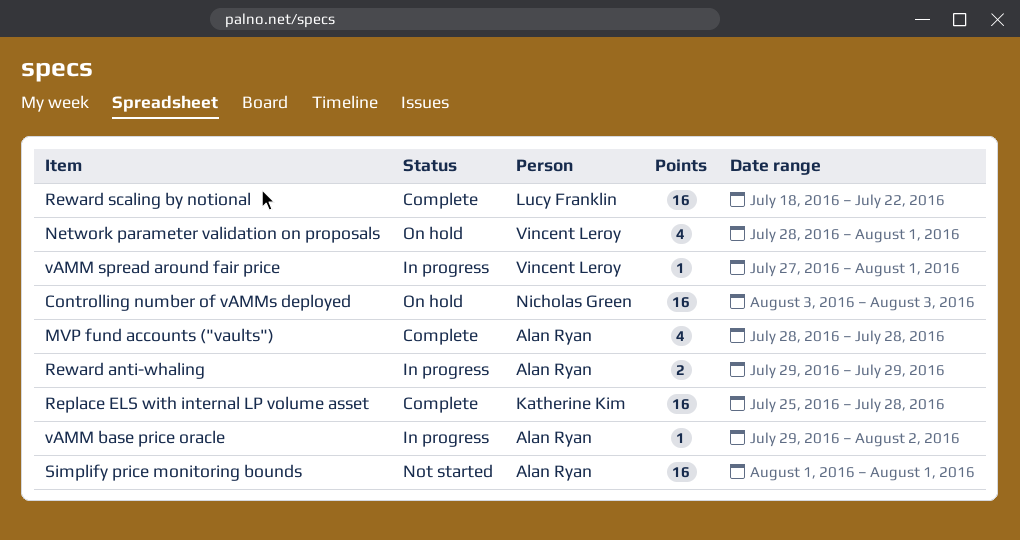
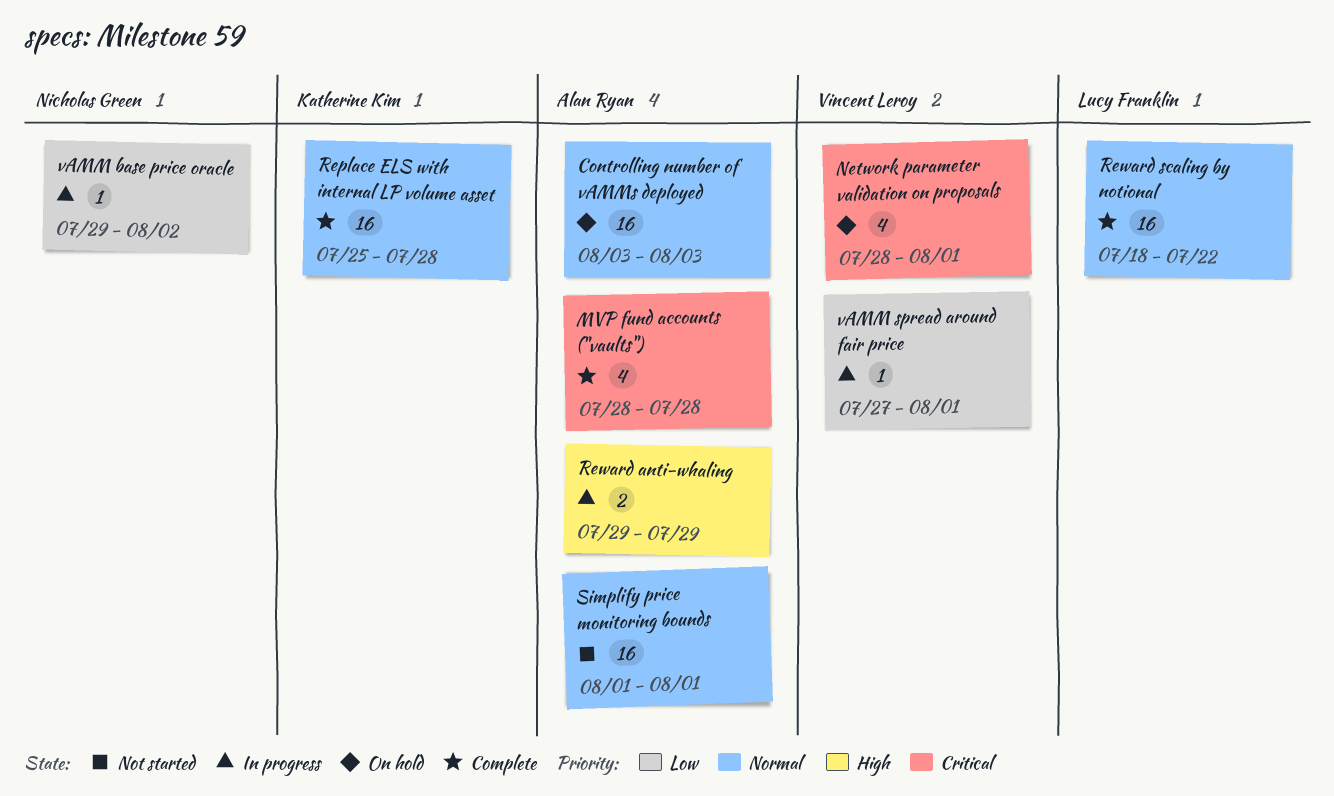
Controlling number of vAMMs deployed, owner: Nicholas Green -> Alan Ryan
vAMM base price oracle, owner: Alan Ryan -> Nicholas Green

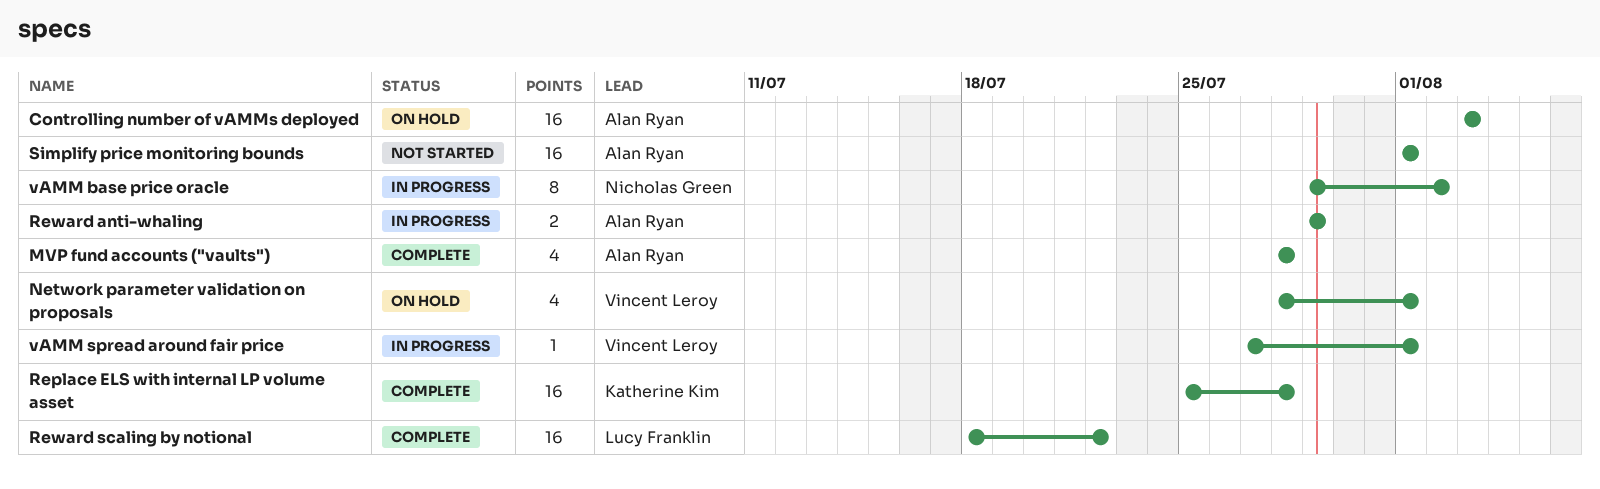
vAMM base price oracle, estimate: 1 -> 8

